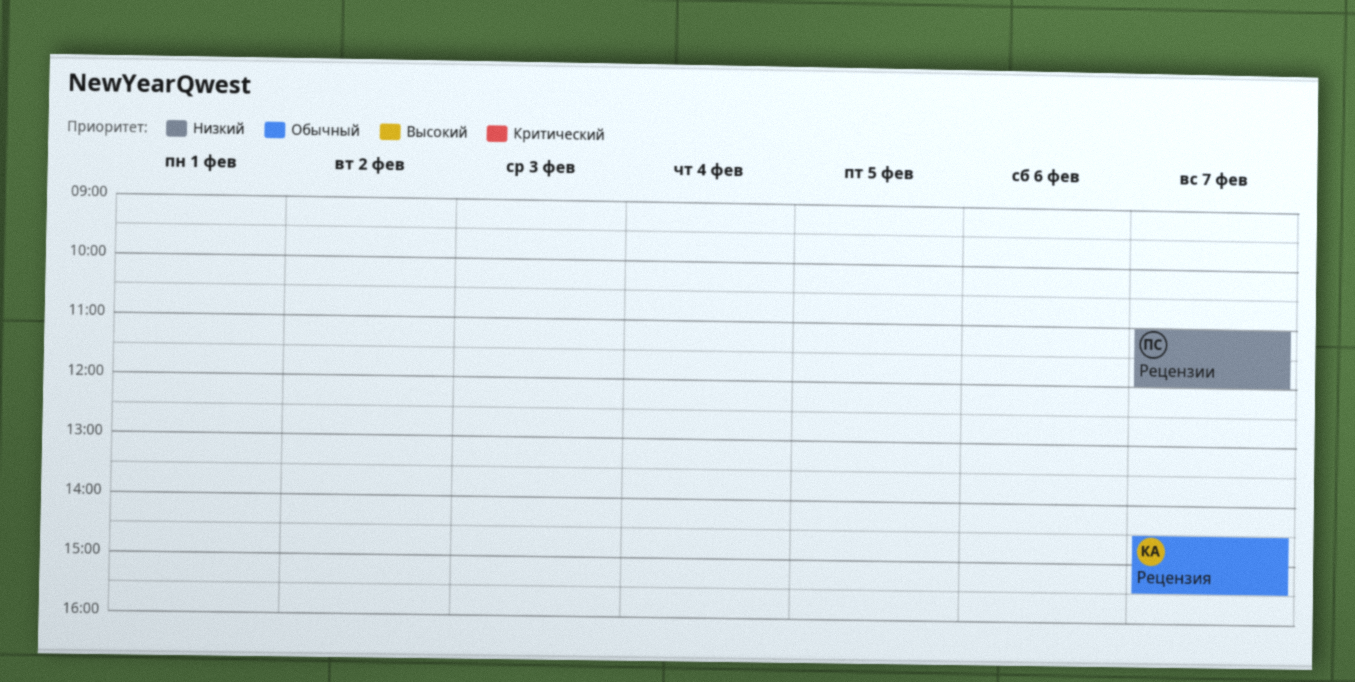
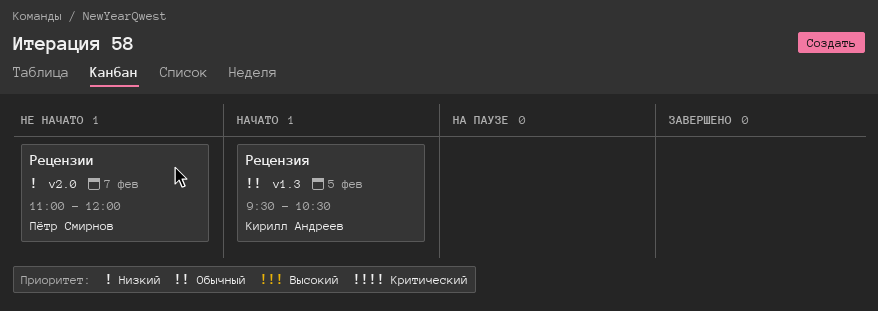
Рецензия, day: Feb 7 -> Feb 5
Рецензия, begins: 14:30 -> 09:30
Рецензия, ends: 15:30 -> 10:30

